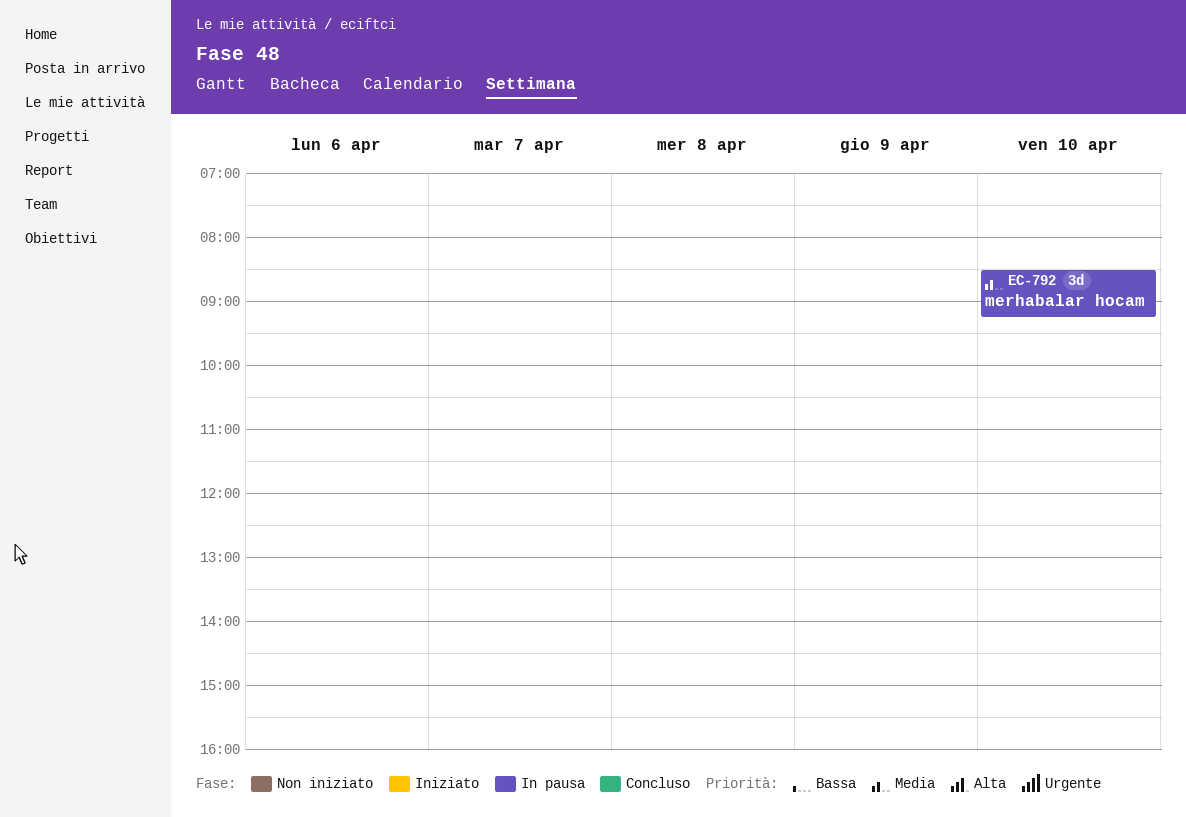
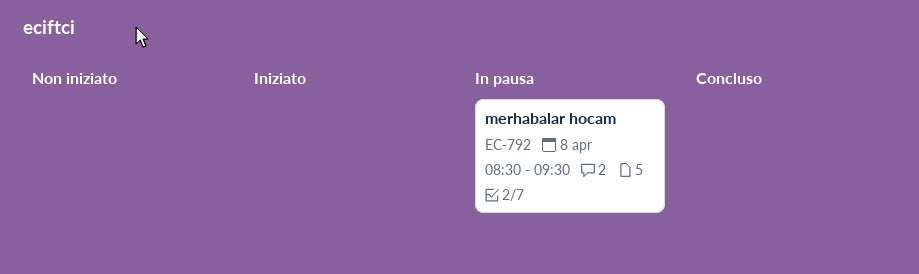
EC-792, day: Apr 10 -> Apr 8
EC-792, ends: 09:15 -> 09:30

